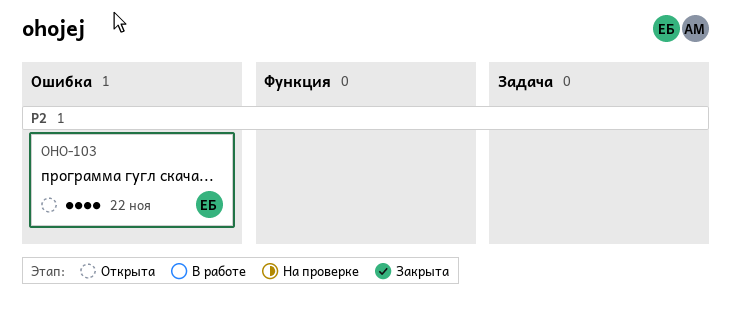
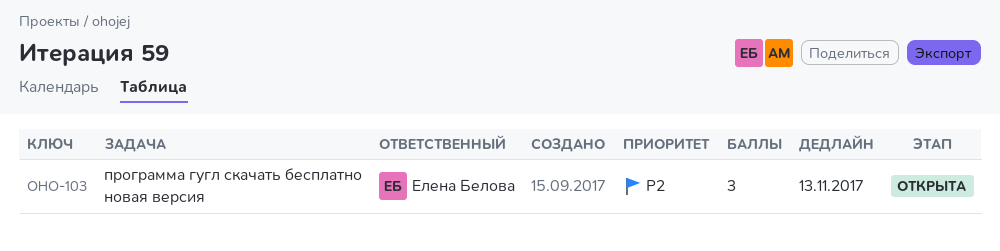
OHO-103, estimate: 4 -> 3
OHO-103, due: Nov 22 -> Nov 13

